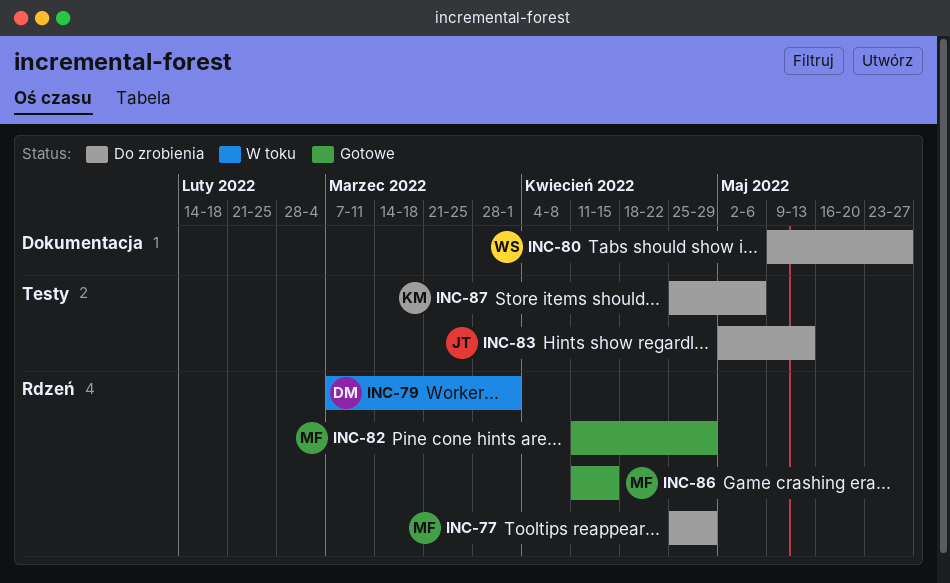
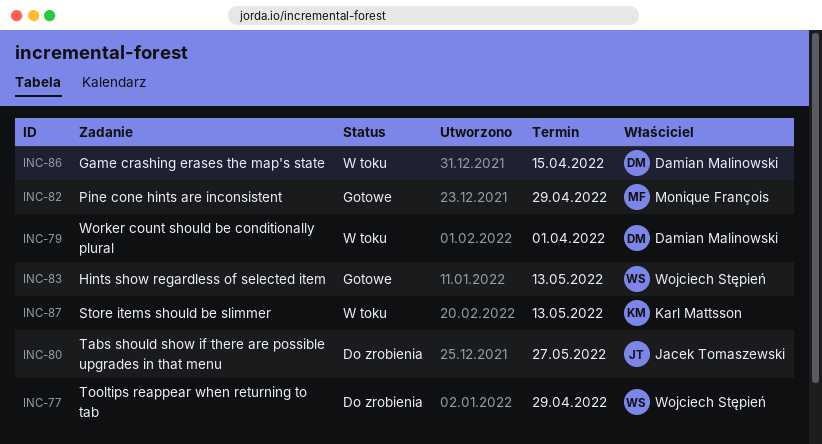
INC-77, owner: Monique François -> Wojciech Stępień
INC-80, owner: Wojciech Stępień -> Jacek Tomaszewski
INC-83, status: Do zrobienia -> Gotowe
INC-83, owner: Jacek Tomaszewski -> Wojciech Stępień
INC-86, status: Gotowe -> W toku
INC-86, owner: Monique François -> Damian Malinowski
INC-87, status: Do zrobienia -> W toku
INC-87, due: May 6 -> May 13

